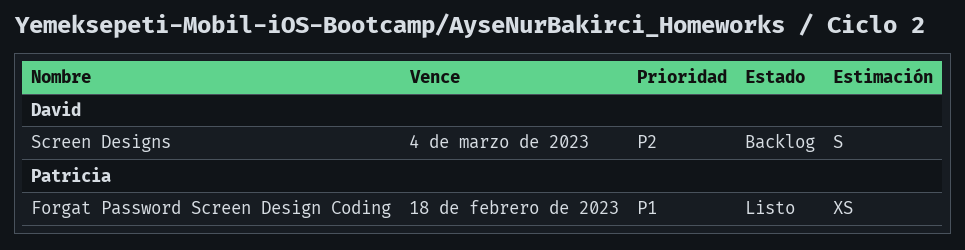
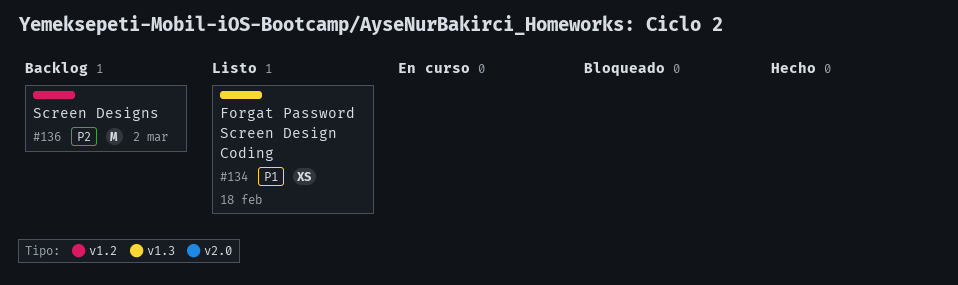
Screen Designs, estimate: S -> M
Screen Designs, due: Mar 4 -> Mar 2

